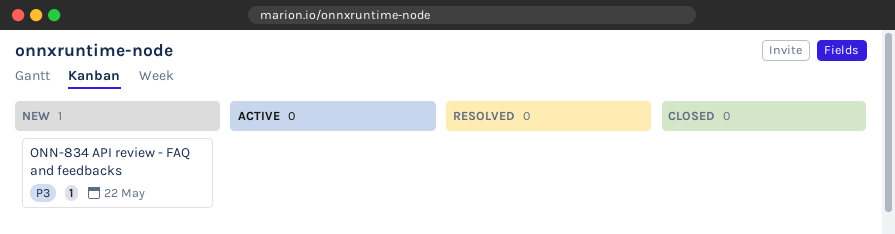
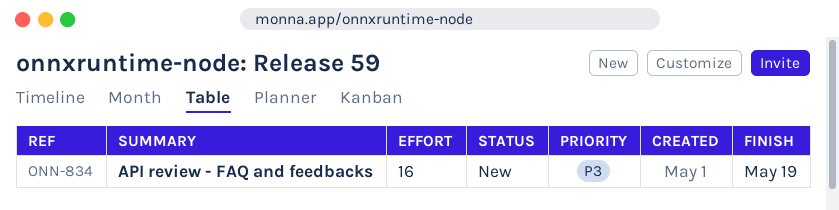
ONN-834, estimate: 1 -> 16
ONN-834, due: May 22 -> May 19

